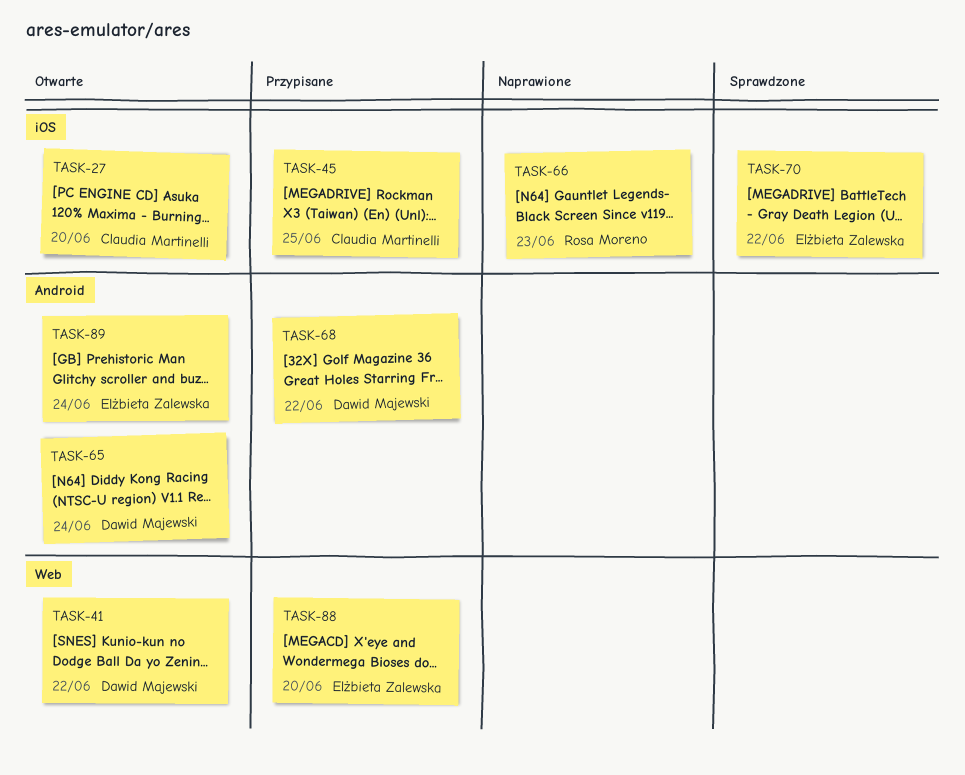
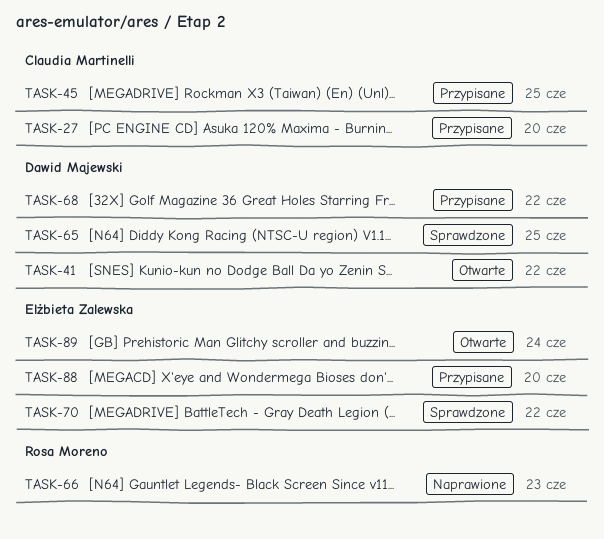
TASK-27, status: Otwarte -> Przypisane
TASK-65, status: Otwarte -> Sprawdzone
TASK-65, due: Jun 24 -> Jun 25

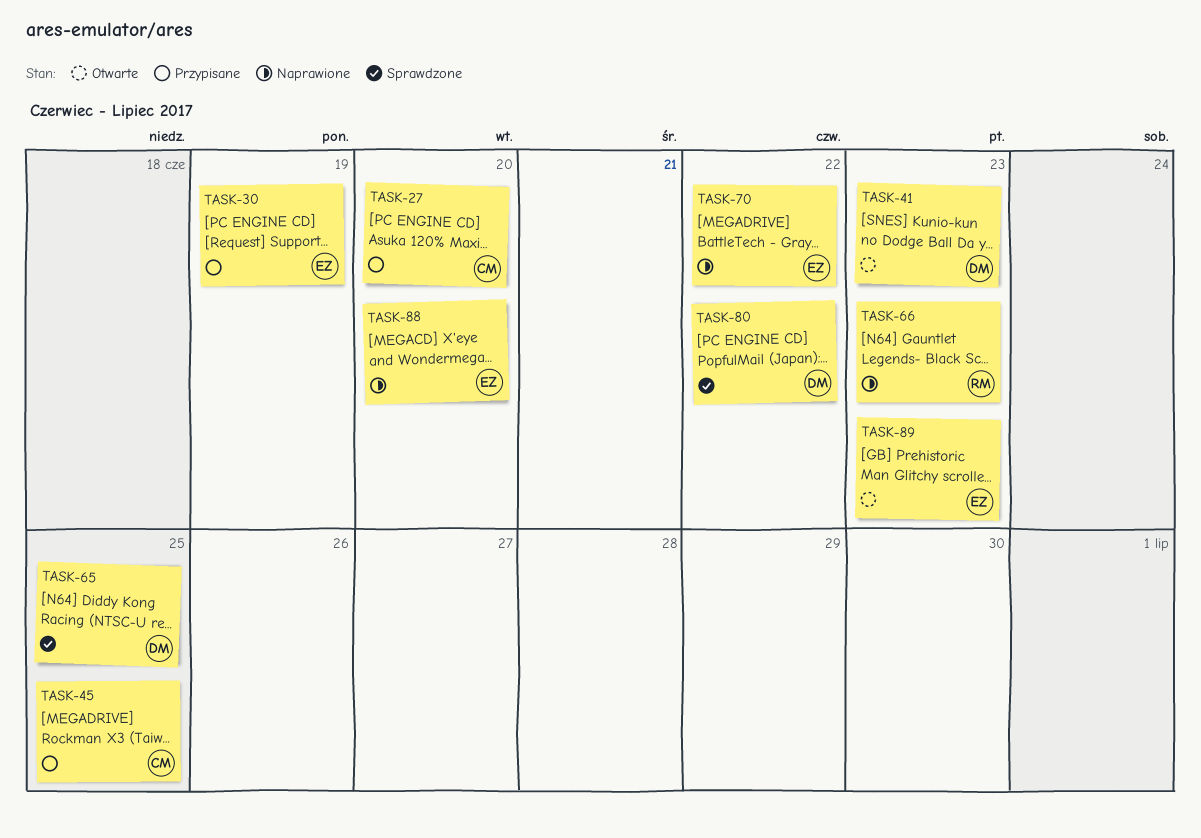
TASK-30: none -> present
TASK-41, due: Jun 22 -> Jun 23
TASK-68: present -> none
TASK-70, status: Sprawdzone -> Naprawione
TASK-80: none -> present
TASK-88, status: Przypisane -> Naprawione
TASK-89, due: Jun 24 -> Jun 23

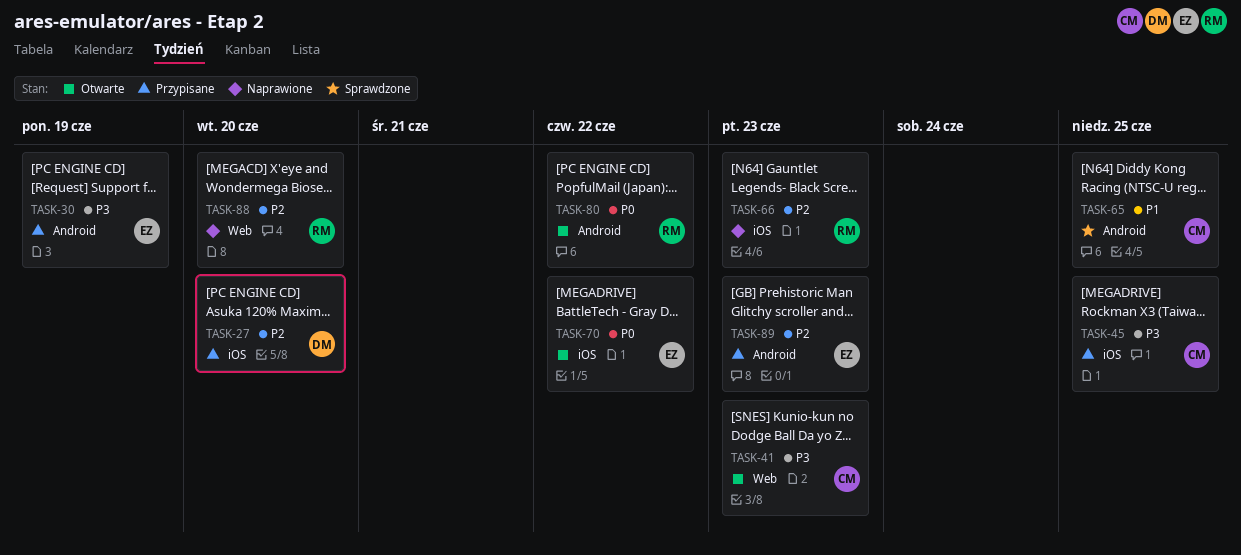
TASK-27, owner: CM -> DM
TASK-41, owner: DM -> CM
TASK-65, owner: DM -> CM
TASK-70, status: Naprawione -> Otwarte
TASK-80, status: Sprawdzone -> Otwarte
TASK-80, owner: DM -> RM
TASK-88, owner: EZ -> RM
TASK-89, status: Otwarte -> Przypisane

